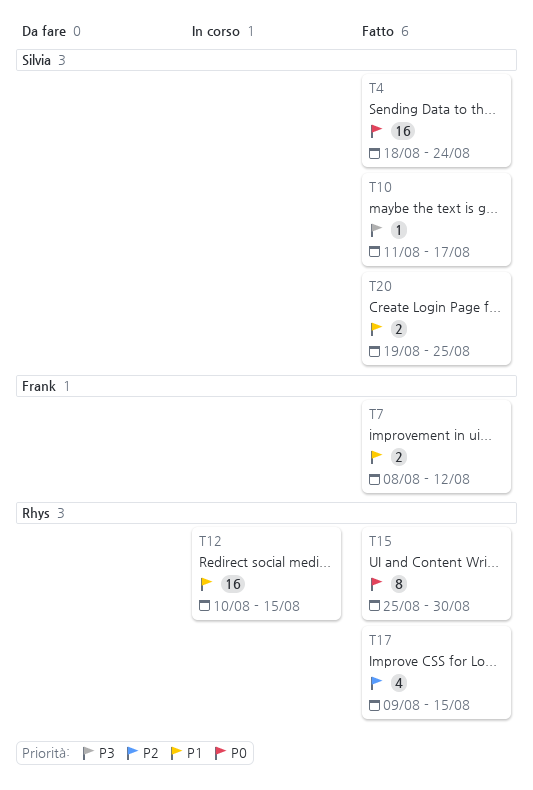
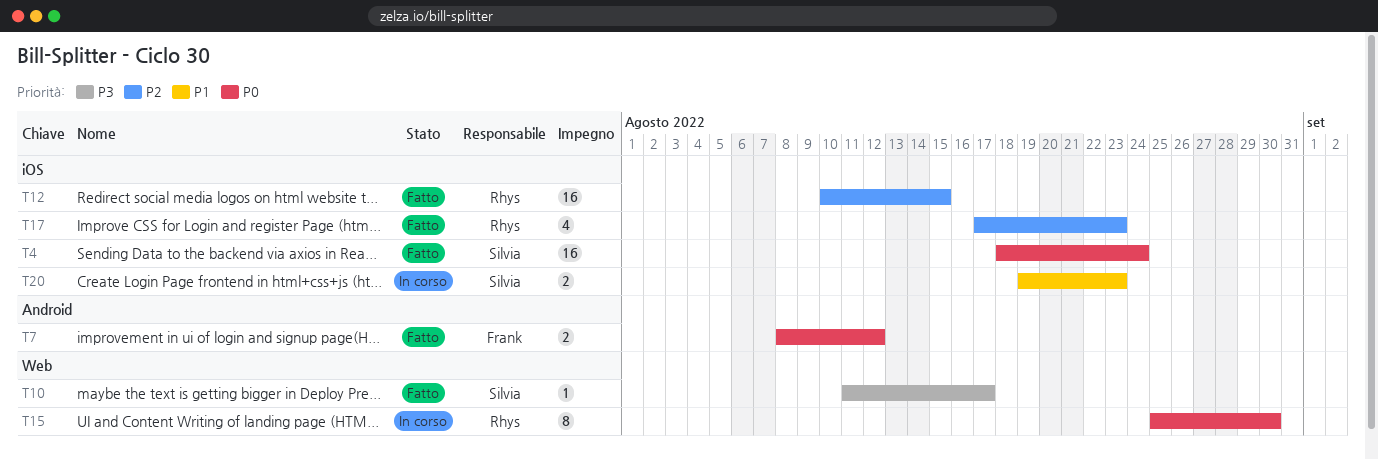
T7, priority: P1 -> P0
T12, status: In corso -> Fatto
T12, priority: P1 -> P2
T15, status: Fatto -> In corso
T17, start: Aug 9 -> Aug 17
T17, due: Aug 15 -> Aug 23
T20, status: Fatto -> In corso
T20, due: Aug 25 -> Aug 23

